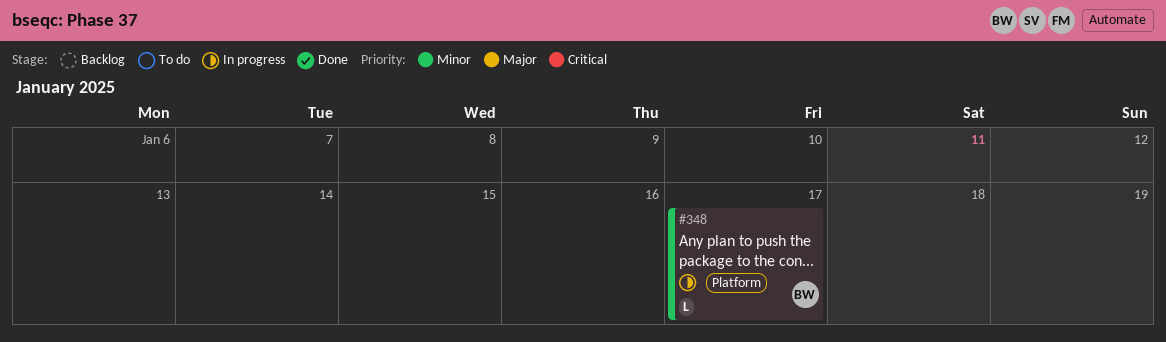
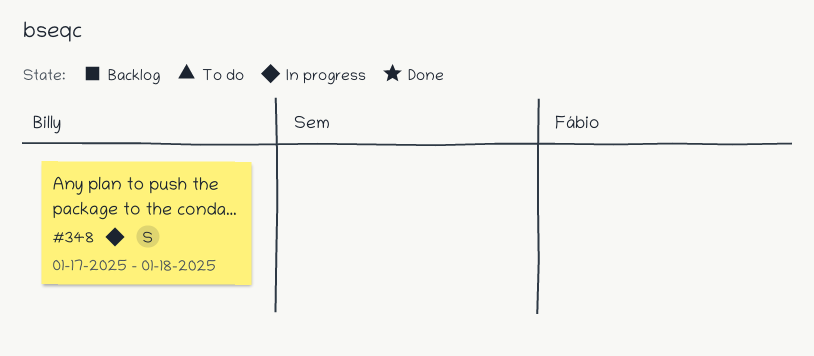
#348, estimate: L -> S
#348, due: Jan 17 -> Jan 18

